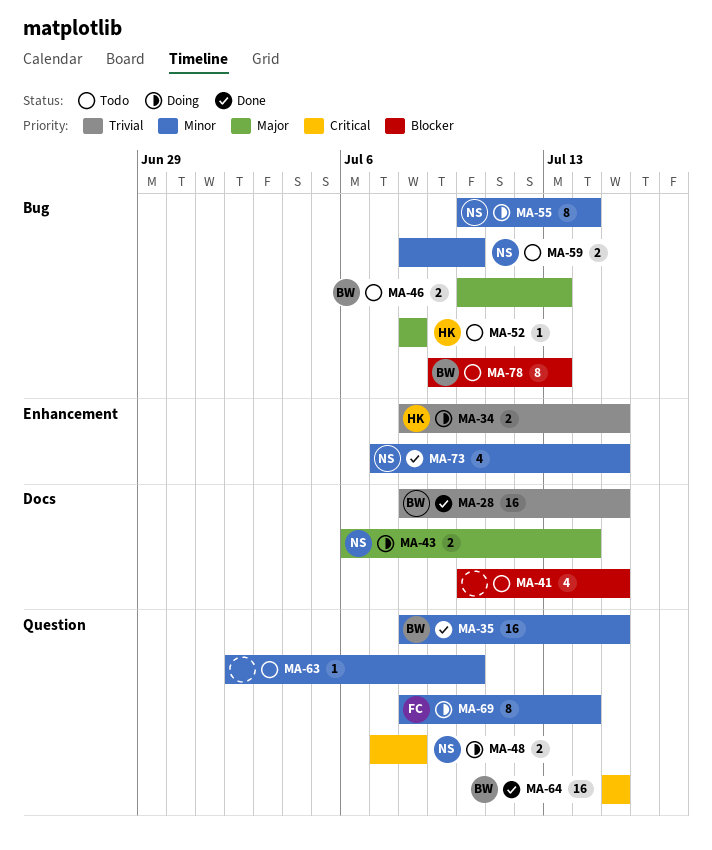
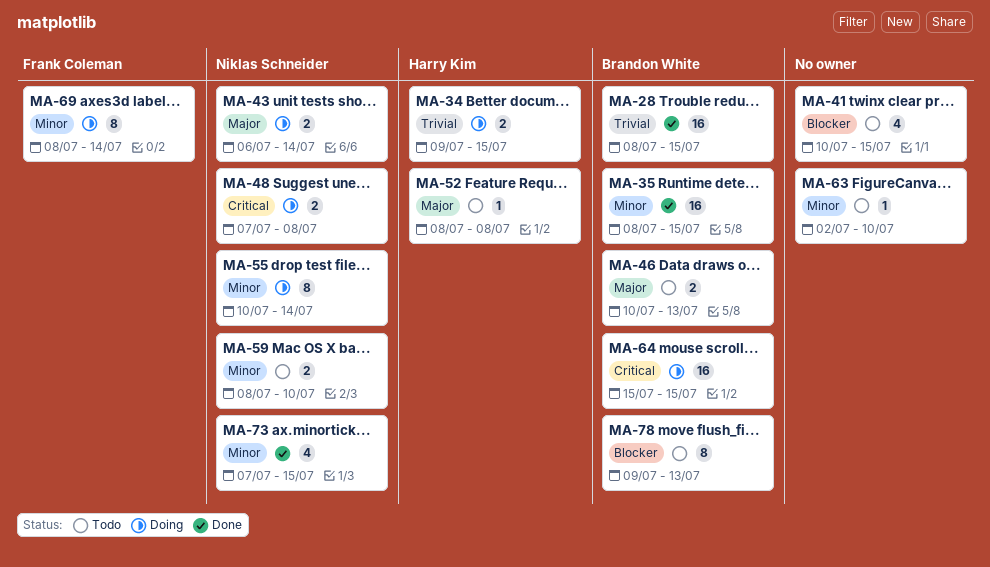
MA-34, start: Jul 8 -> Jul 9
MA-64, status: Done -> Doing

